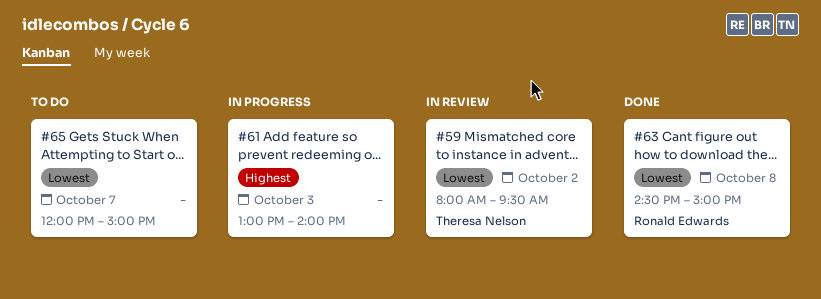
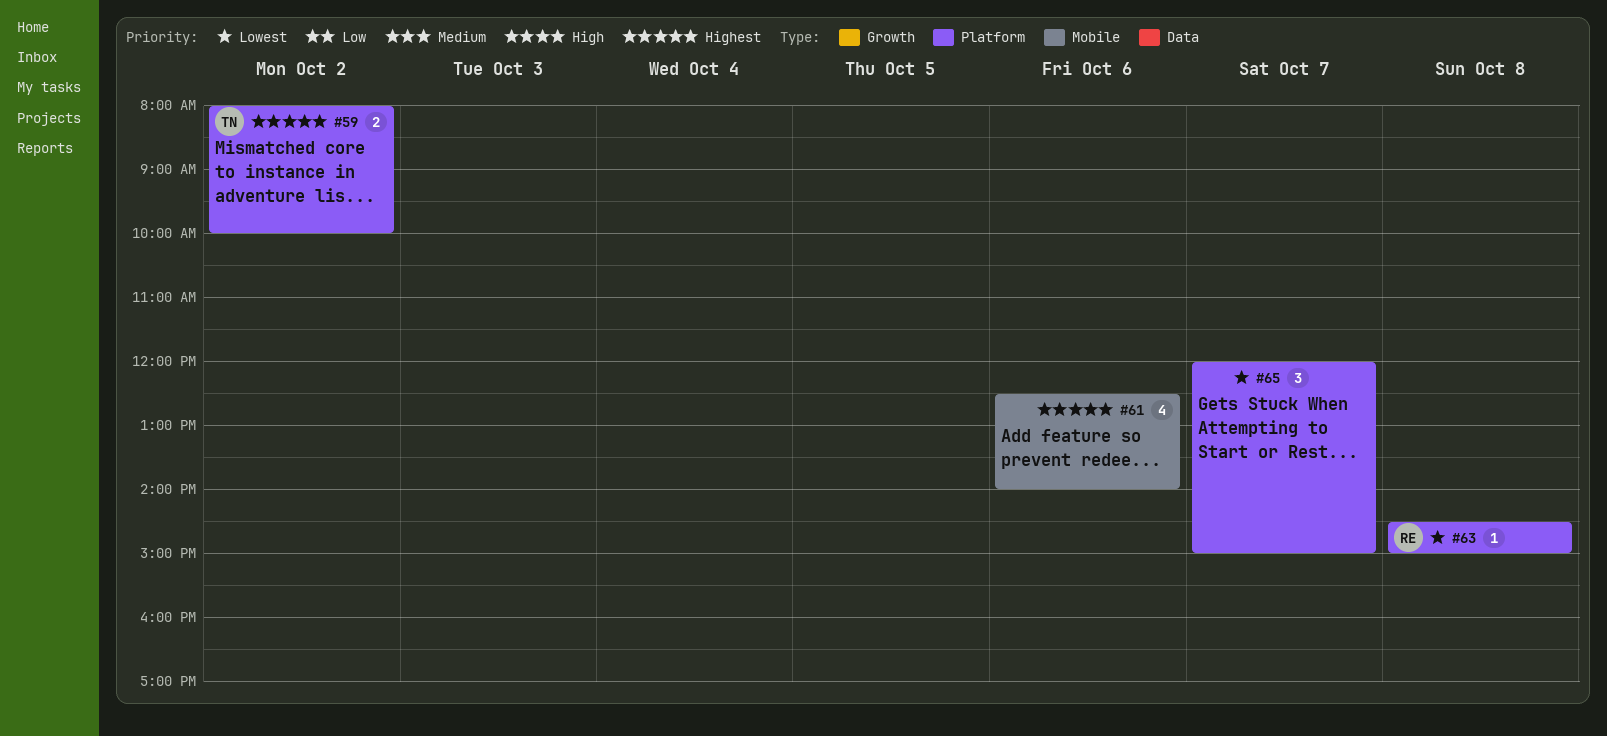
#59, priority: Lowest -> Highest
#59, ends: 09:30 -> 10:00
#61, day: Oct 3 -> Oct 6
#61, begins: 13:00 -> 12:30

